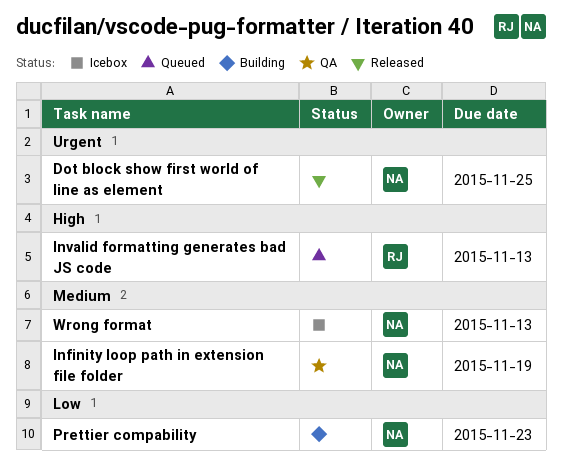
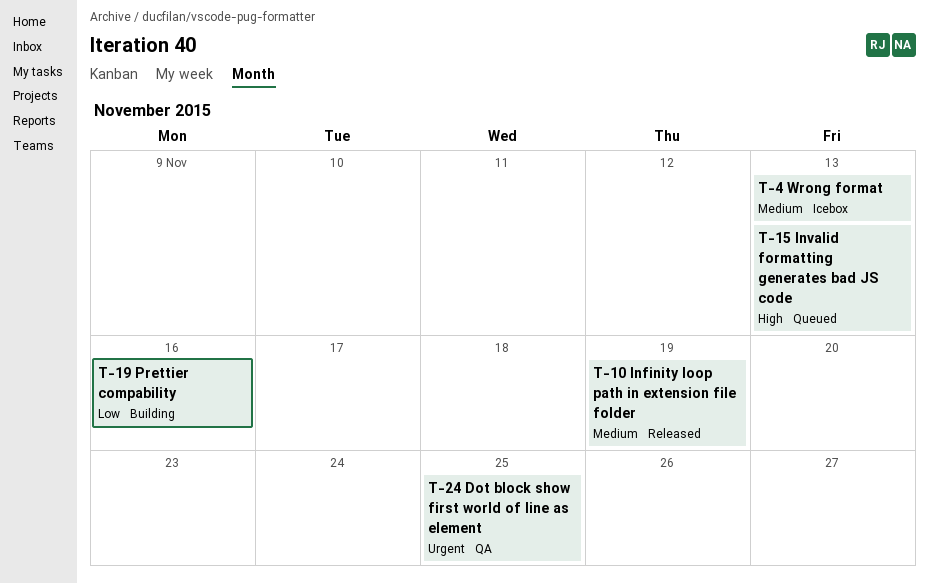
Dot block show first world of line as element, status: Released -> QA
Infinity loop path in extension file folder, status: QA -> Released
Prettier compability, due: Nov 23 -> Nov 16

